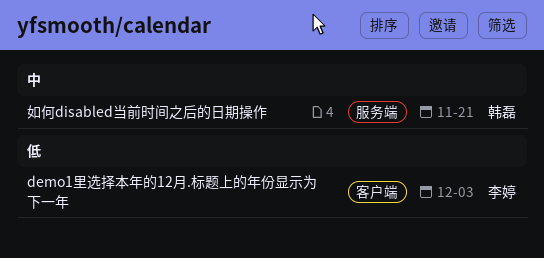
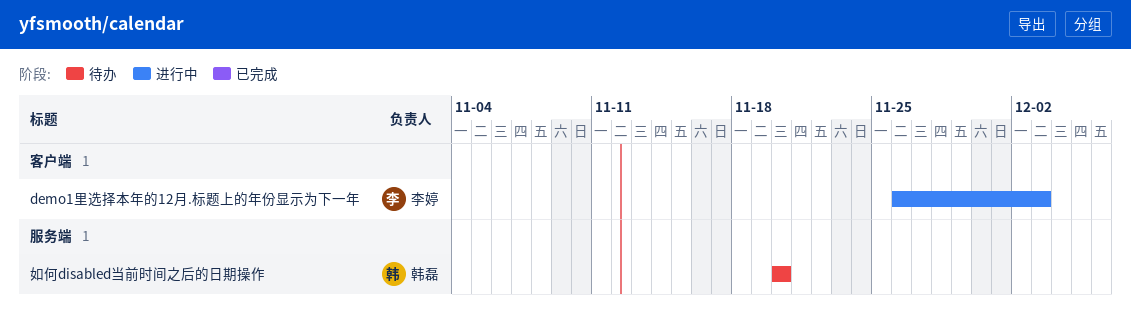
如何disabled当前时间之后的日期操作, due: Nov 21 -> Nov 20

